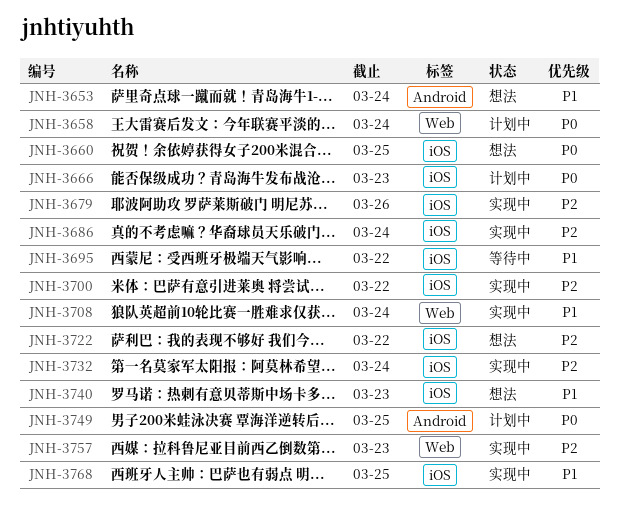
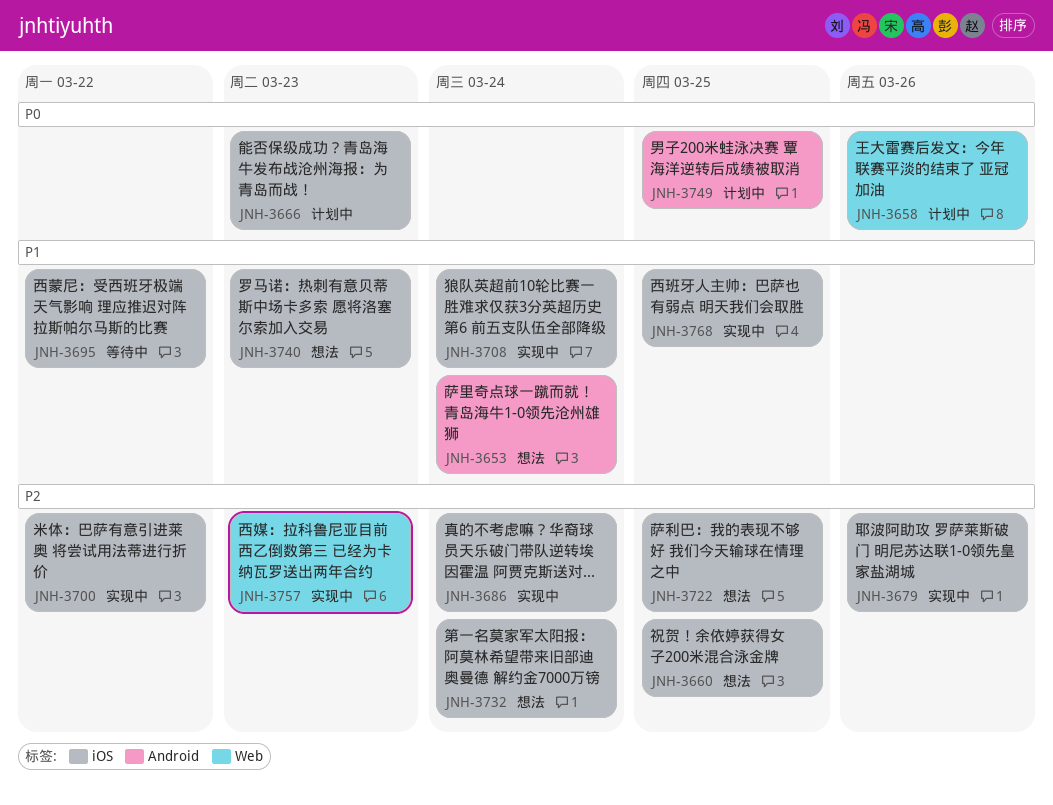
JNH-3658, due: Mar 24 -> Mar 26
JNH-3660, priority: P0 -> P2
JNH-3708, label: Web -> iOS
JNH-3722, due: Mar 22 -> Mar 25
JNH-3732, status: 实现中 -> 想法

